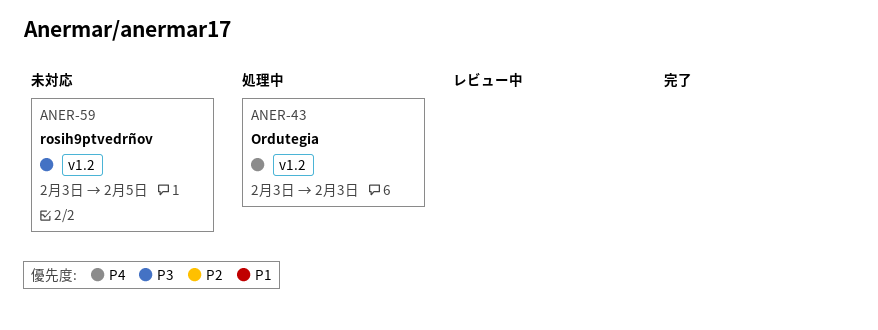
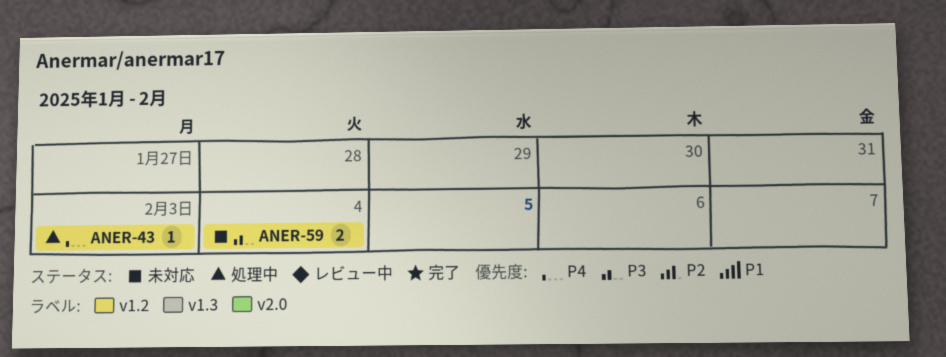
ANER-59, start: Feb 3 -> Feb 4
ANER-59, due: Feb 5 -> Feb 4

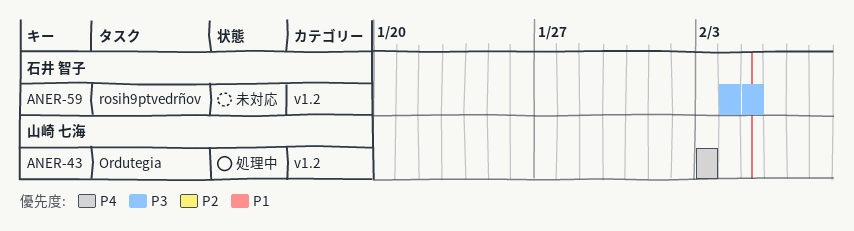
ANER-59, due: Feb 4 -> Feb 5

